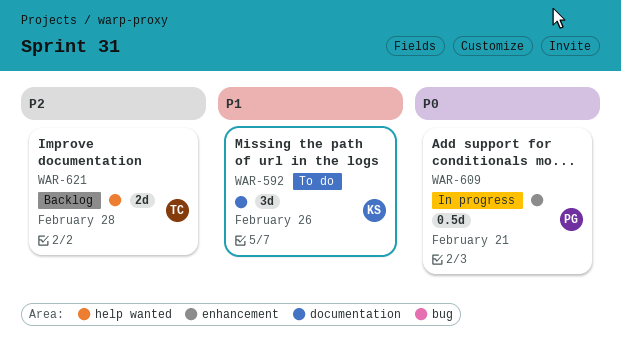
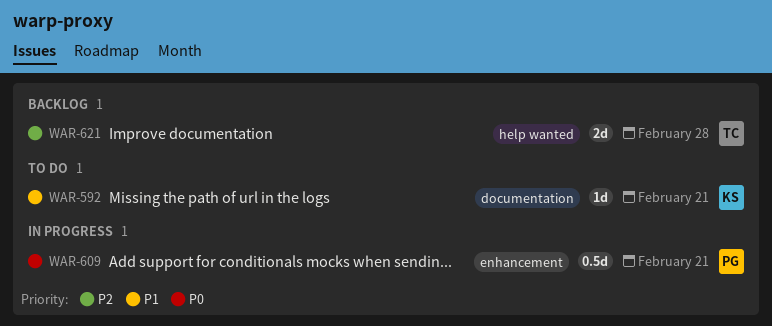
WAR-592, estimate: 3d -> 1d
WAR-592, due: Feb 26 -> Feb 21

